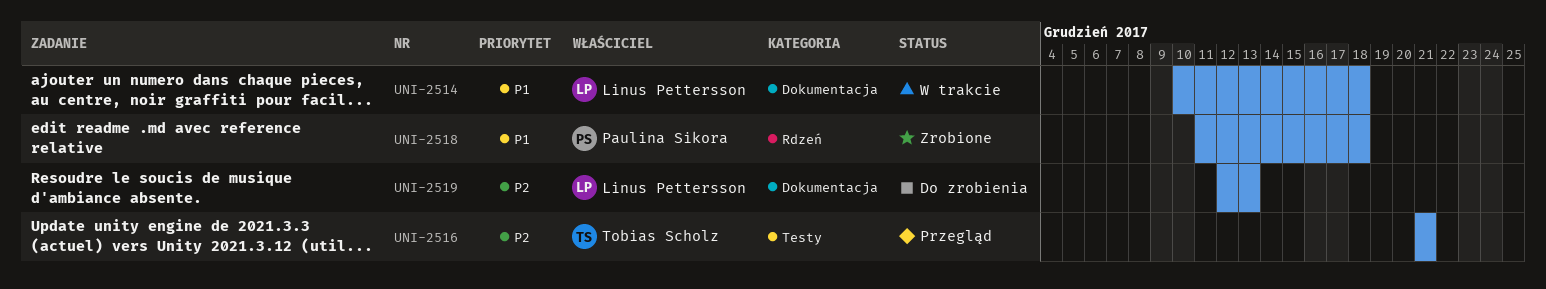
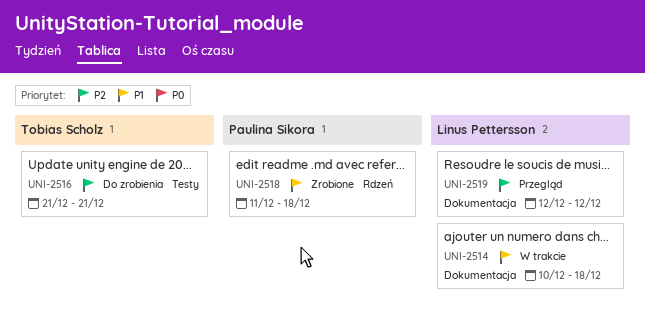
UNI-2516, status: Przegląd -> Do zrobienia
UNI-2519, status: Do zrobienia -> Przegląd
UNI-2519, due: Dec 13 -> Dec 12

